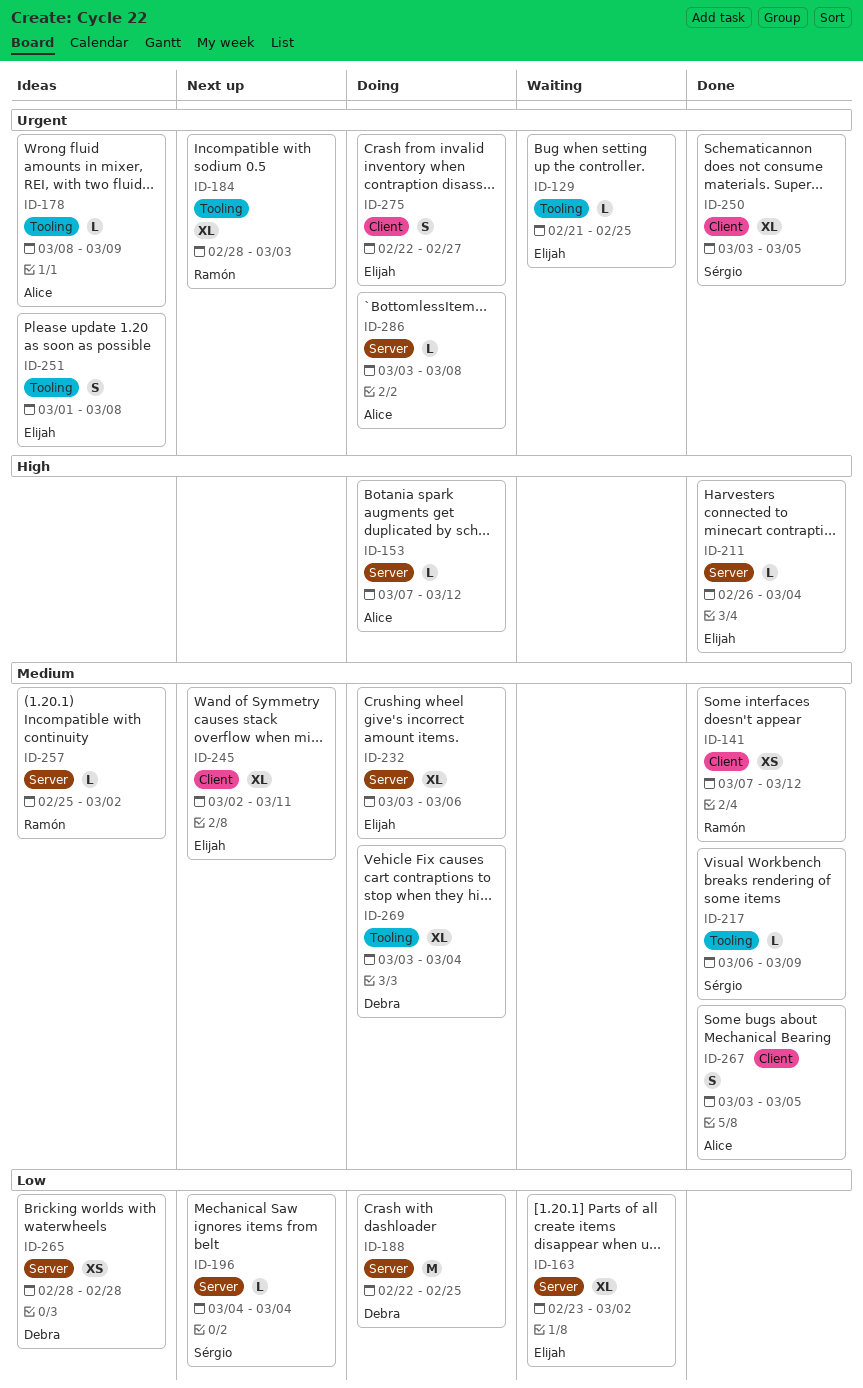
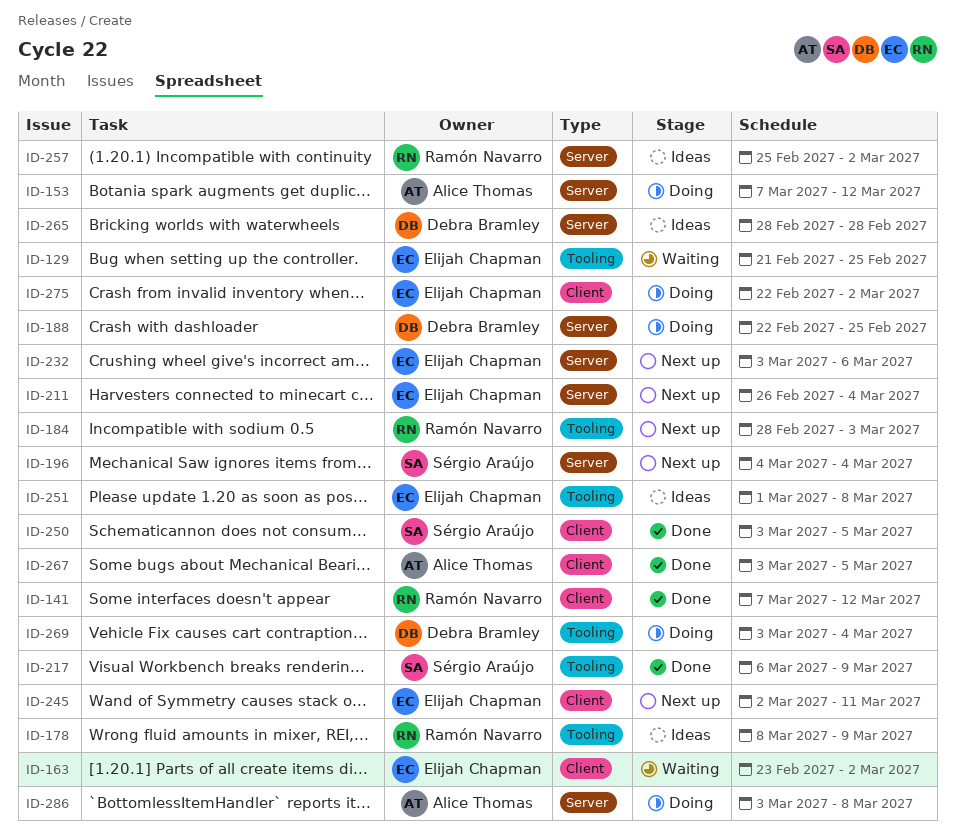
ID-163, label: Server -> Client
ID-178, owner: Alice Thomas -> Ramón Navarro
ID-211, status: Done -> Next up
ID-232, status: Doing -> Next up
ID-275, due: Feb 27 -> Mar 2

